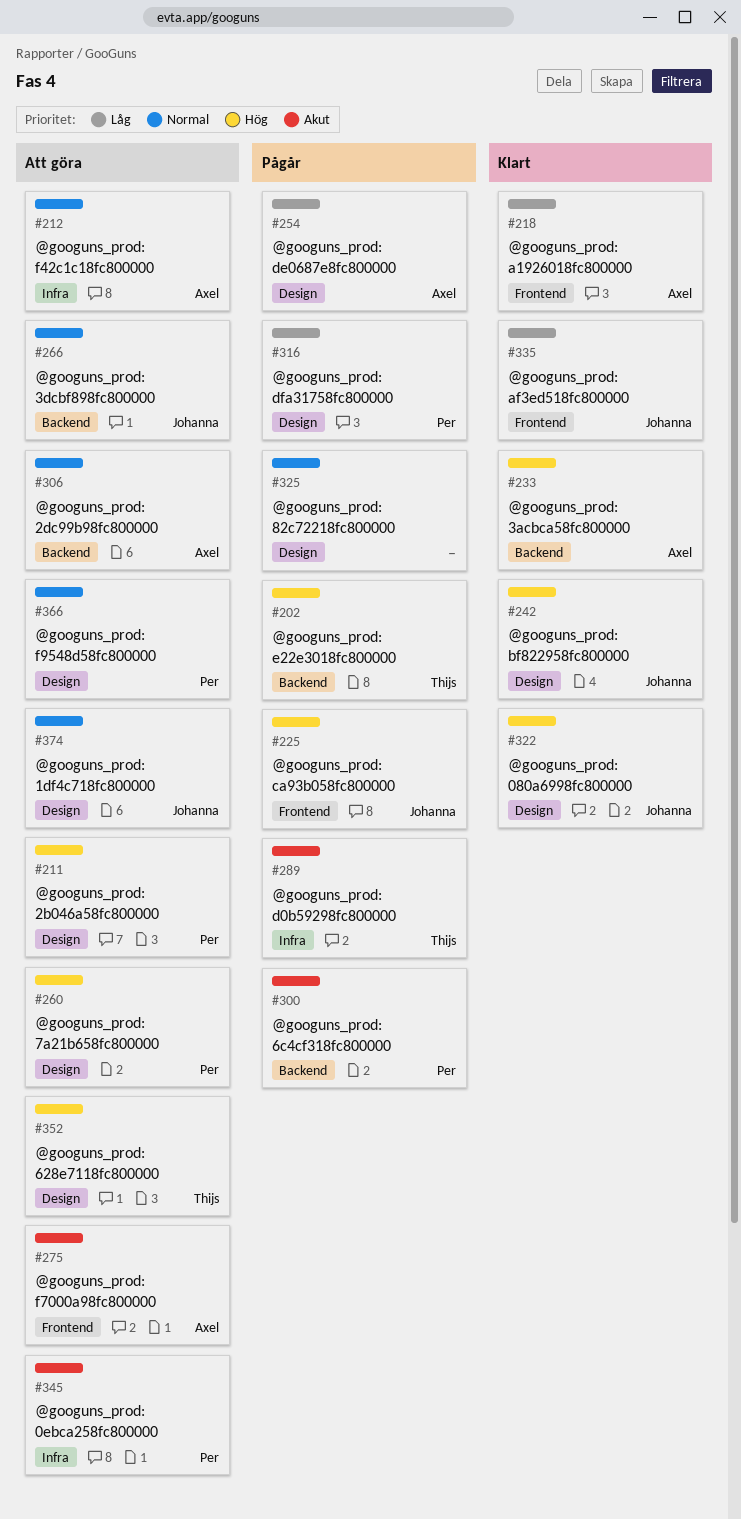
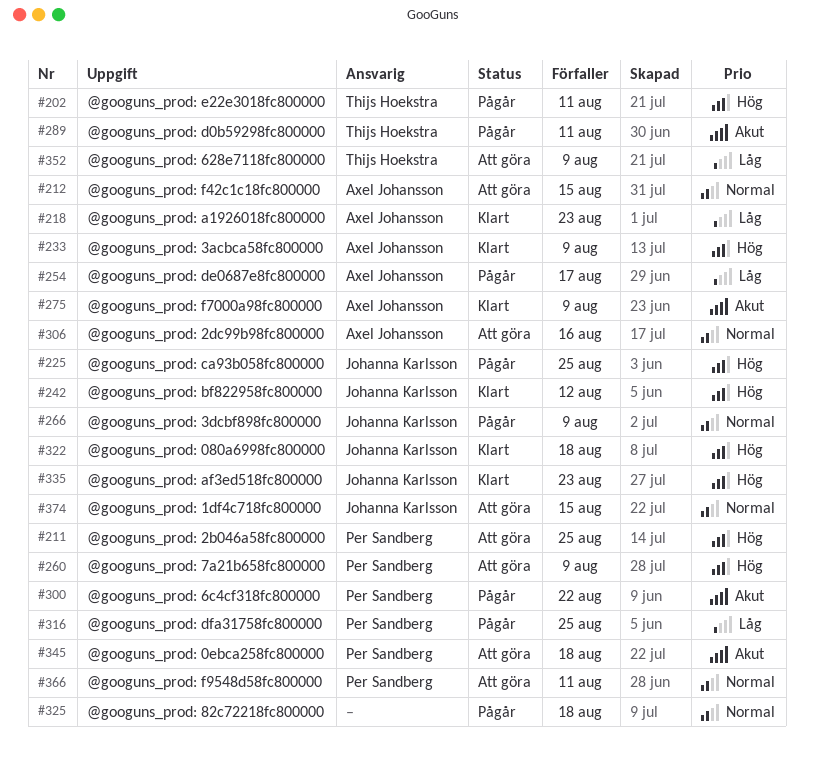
#266, status: Att göra -> Pågår
#275, status: Att göra -> Klart
#335, priority: Låg -> Hög
#352, priority: Hög -> Låg

